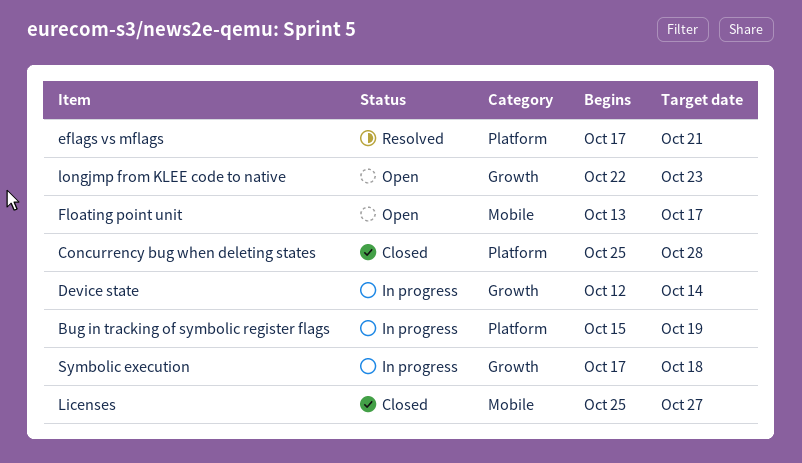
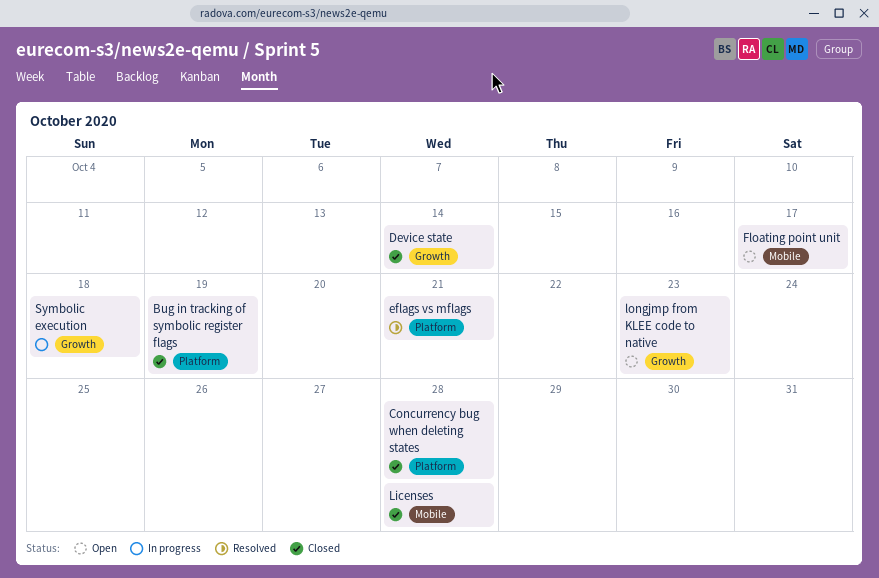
Bug in tracking of symbolic register flags, status: In progress -> Closed
Device state, status: In progress -> Closed
Licenses, due: Oct 27 -> Oct 28

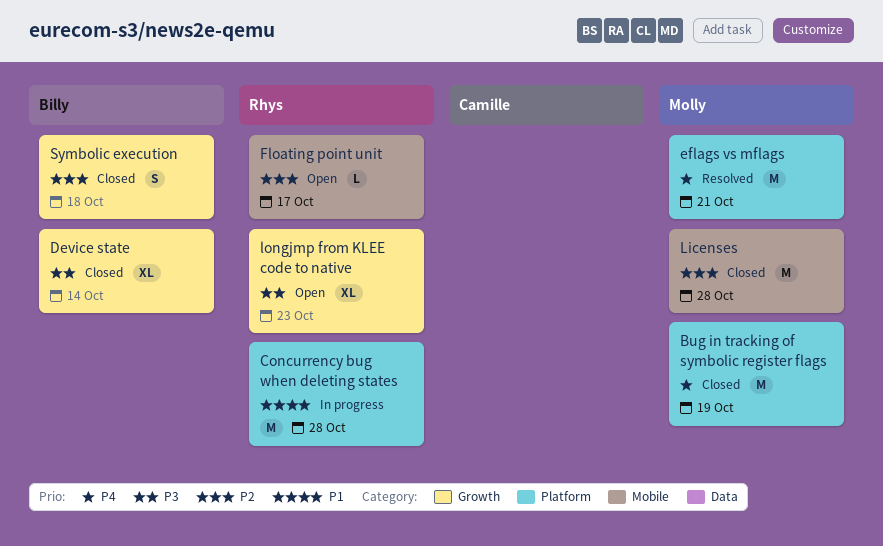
Concurrency bug when deleting states, status: Closed -> In progress
Symbolic execution, status: In progress -> Closed

